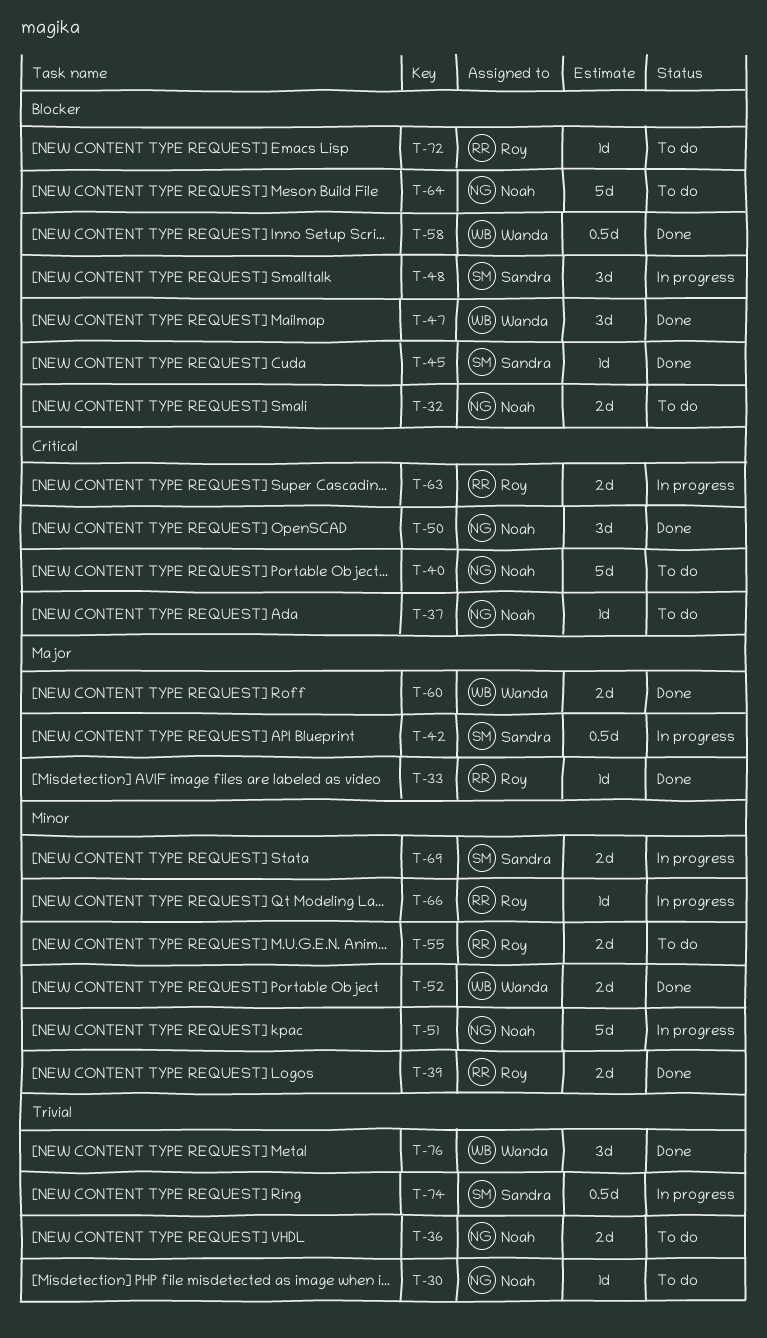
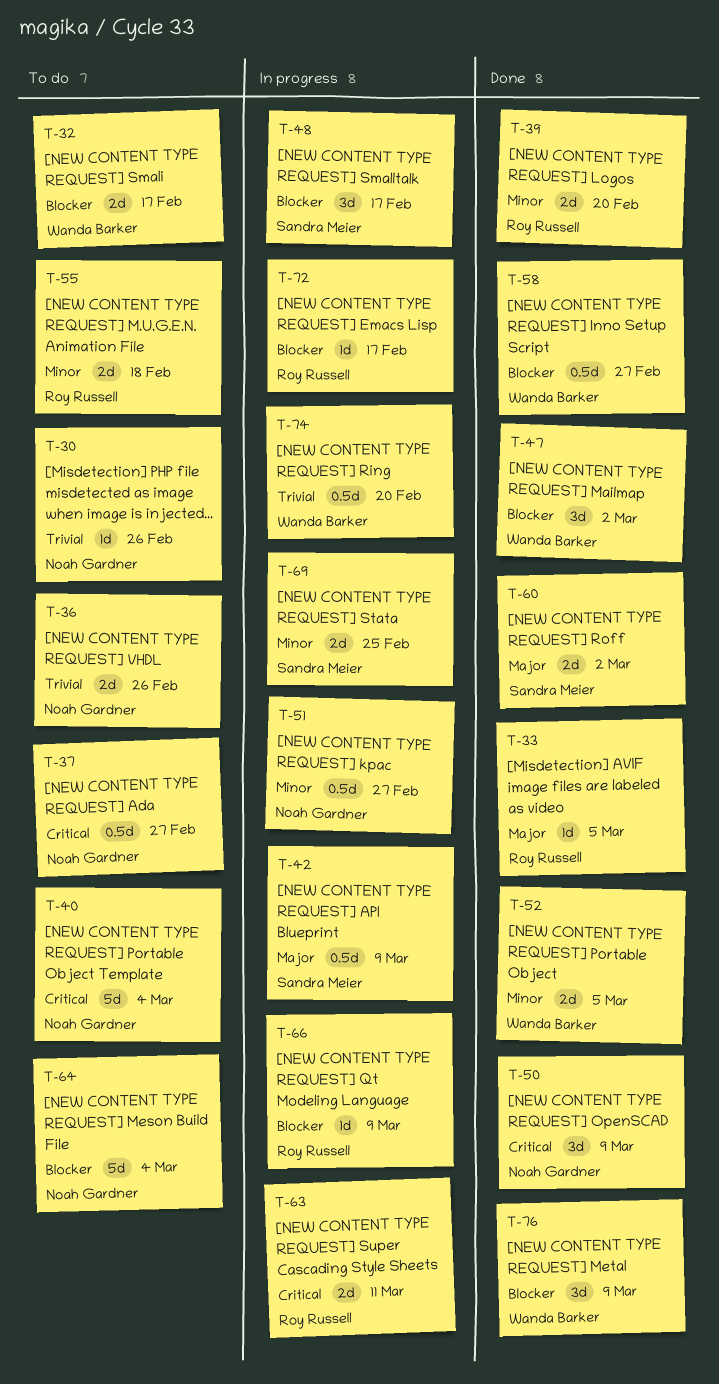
T-32, owner: Noah Gardner -> Wanda Barker
T-37, estimate: 1d -> 0.5d
T-45: present -> none
T-51, estimate: 5d -> 0.5d
T-60, owner: Wanda Barker -> Sandra Meier
T-66, priority: Minor -> Blocker
T-72, status: To do -> In progress
T-74, owner: Sandra Meier -> Wanda Barker
T-76, priority: Trivial -> Blocker

